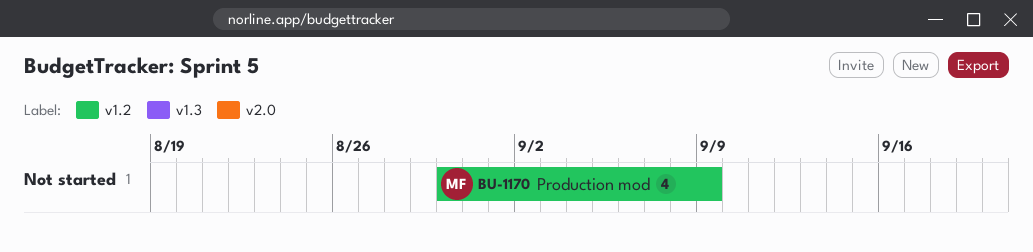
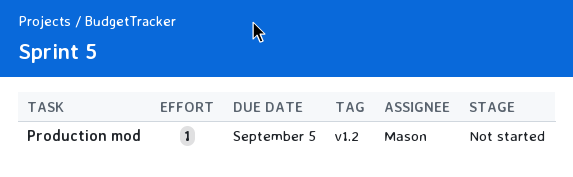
Production mod, estimate: 4 -> 1
Production mod, due: Sep 9 -> Sep 5

